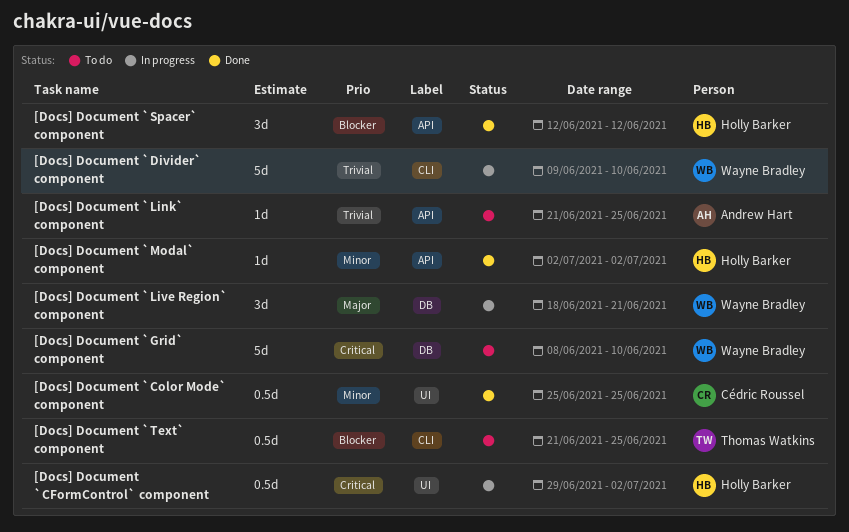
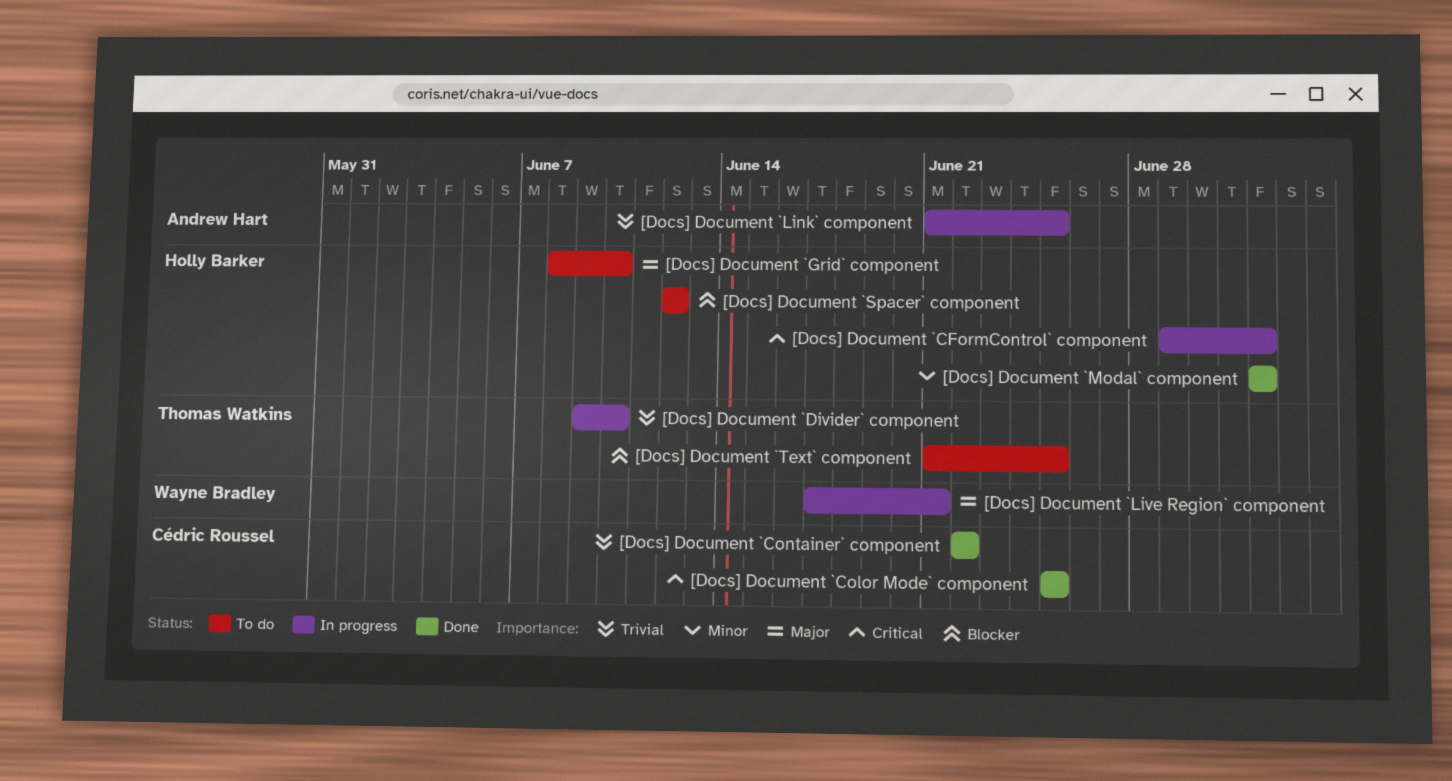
[Docs] Document `Color Mode` component, priority: Minor -> Critical
[Docs] Document `Container` component: none -> present
[Docs] Document `Divider` component, owner: Wayne Bradley -> Thomas Watkins
[Docs] Document `Grid` component, owner: Wayne Bradley -> Holly Barker
[Docs] Document `Grid` component, priority: Critical -> Major
[Docs] Document `Link` component, status: To do -> In progress
[Docs] Document `Live Region` component, start: Jun 18 -> Jun 17
[Docs] Document `Spacer` component, status: Done -> To do

